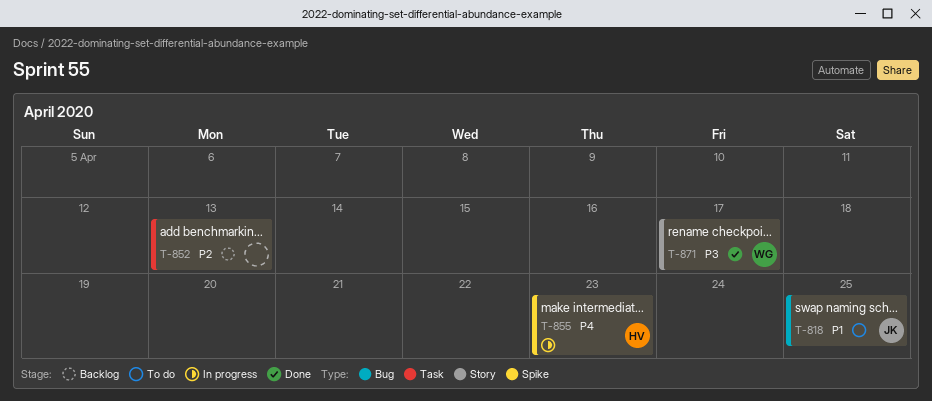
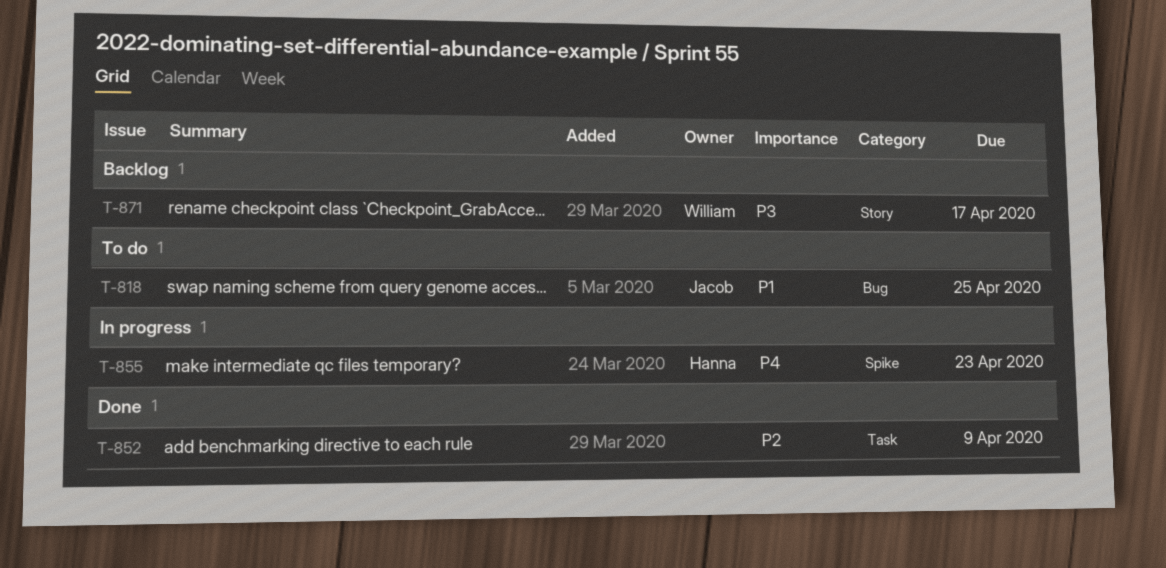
T-852, status: Backlog -> Done
T-852, due: Apr 13 -> Apr 9
T-871, status: Done -> Backlog

